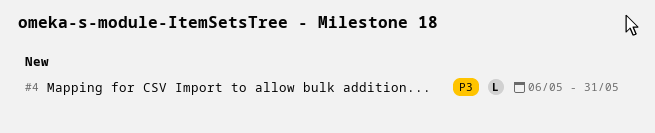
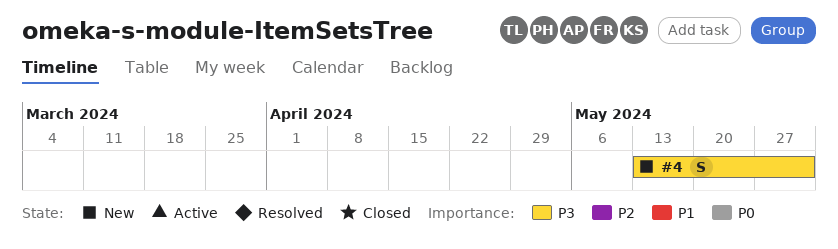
#4, estimate: L -> S
#4, start: May 6 -> May 13

